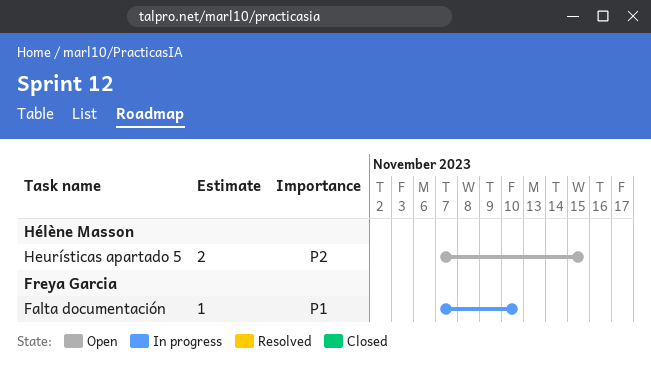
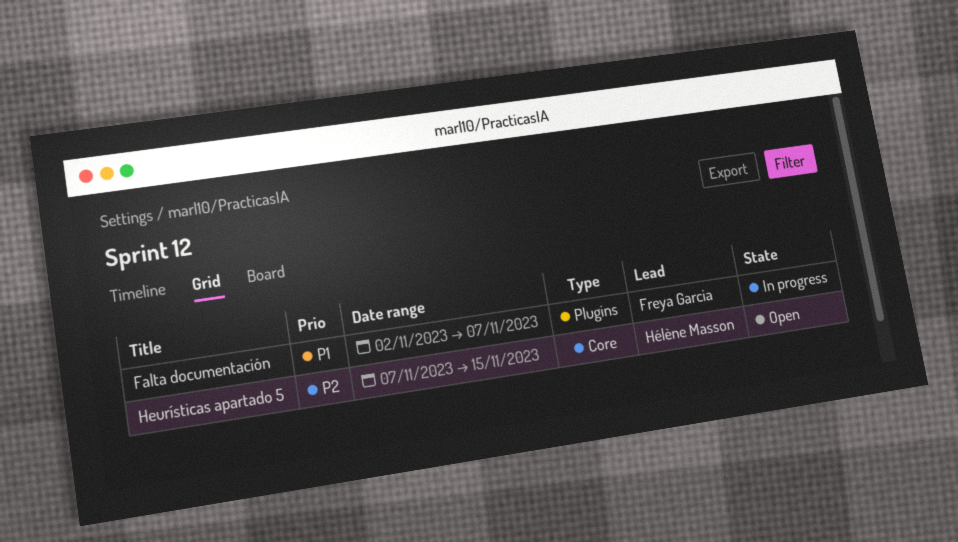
Falta documentación, start: Nov 7 -> Nov 2
Falta documentación, due: Nov 10 -> Nov 7

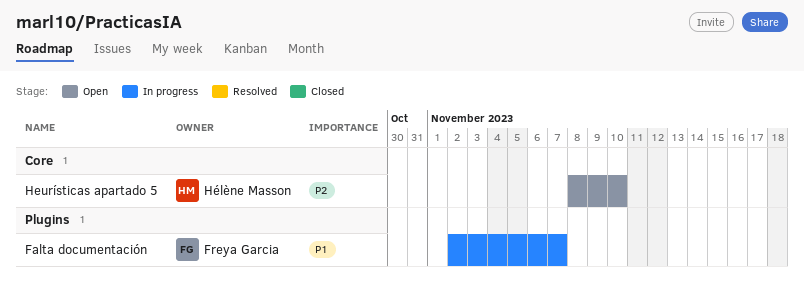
Heurísticas apartado 5, start: Nov 7 -> Nov 8
Heurísticas apartado 5, due: Nov 15 -> Nov 10

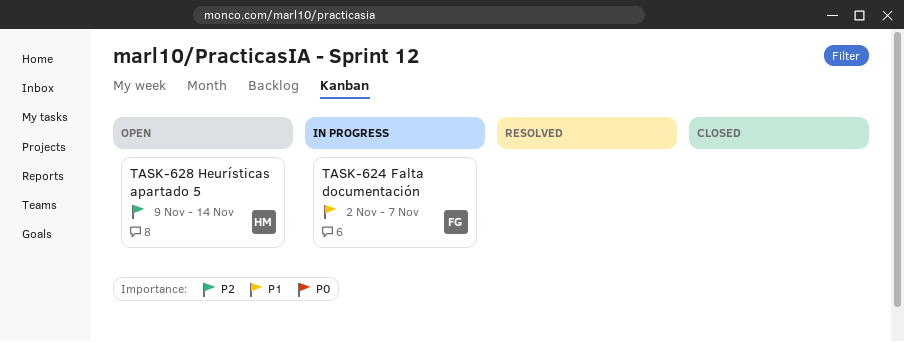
Heurísticas apartado 5, start: Nov 8 -> Nov 9
Heurísticas apartado 5, due: Nov 10 -> Nov 14

